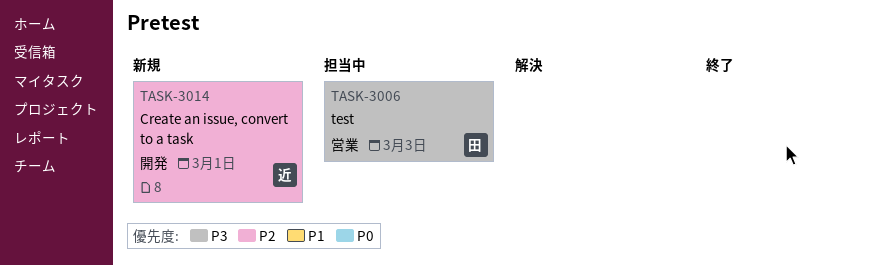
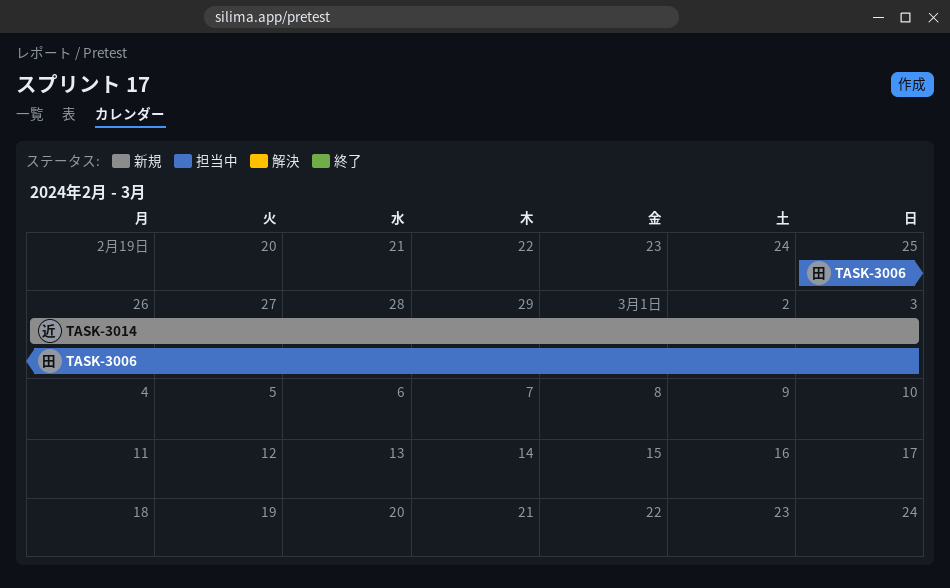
TASK-3014, due: Mar 1 -> Mar 3

